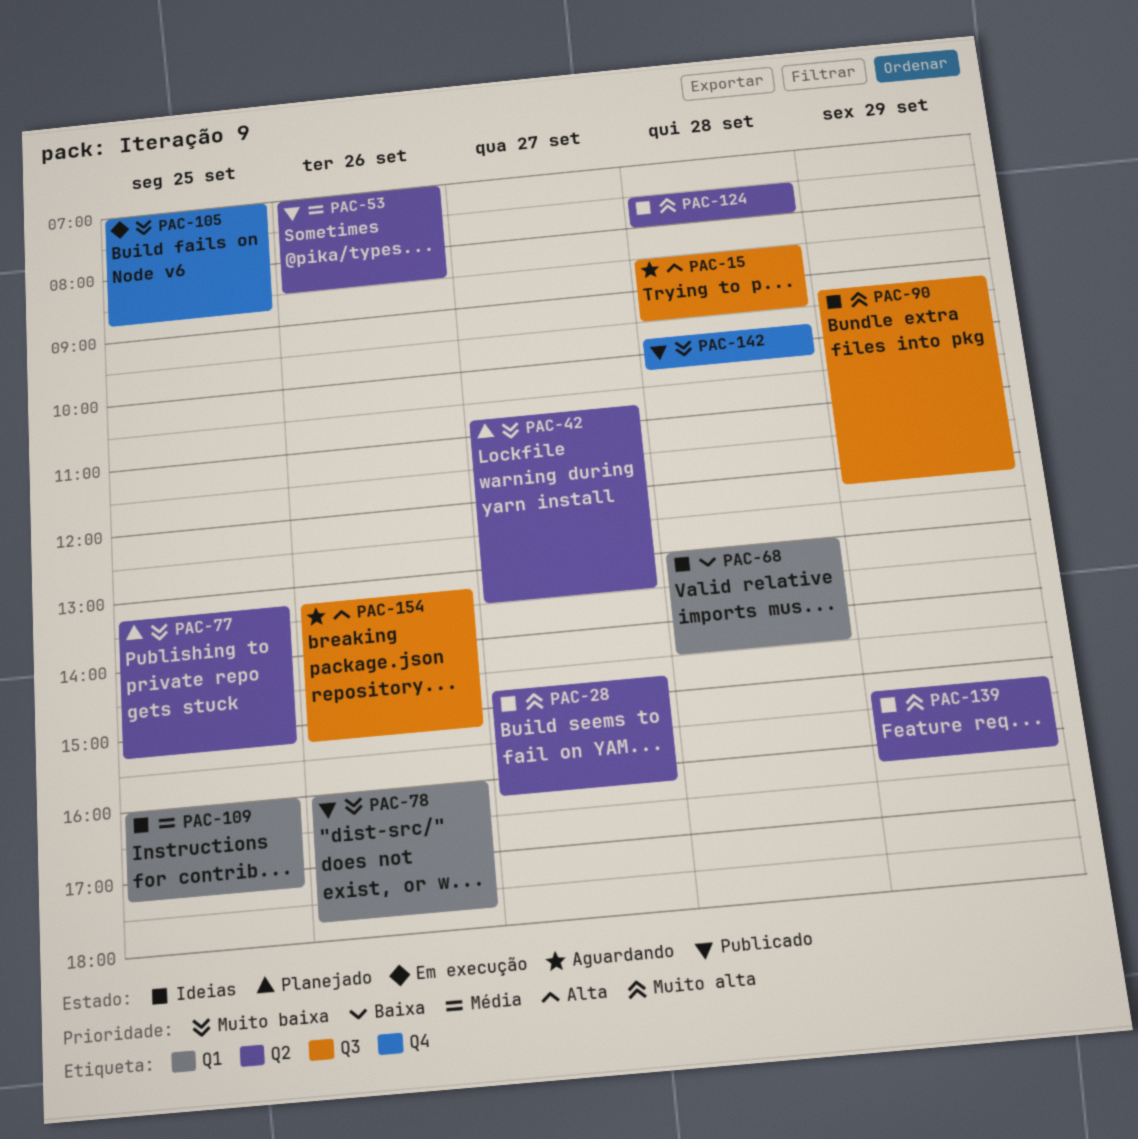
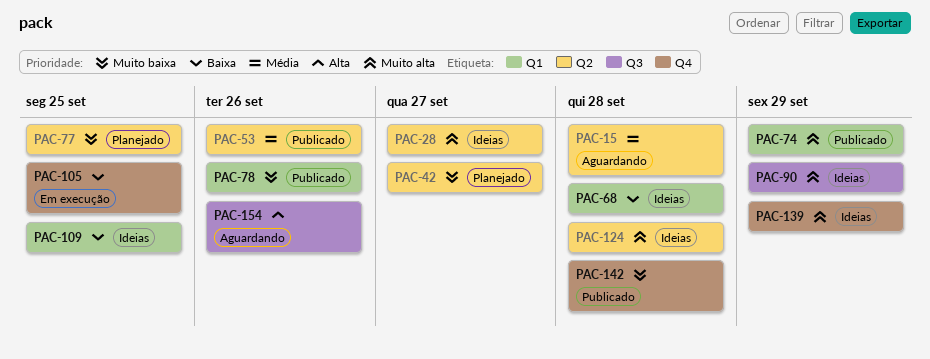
PAC-15, priority: Alta -> Média
PAC-15, label: Q3 -> Q2
PAC-74: none -> present
PAC-105, priority: Muito baixa -> Baixa
PAC-109, priority: Média -> Baixa
PAC-139, label: Q2 -> Q4

